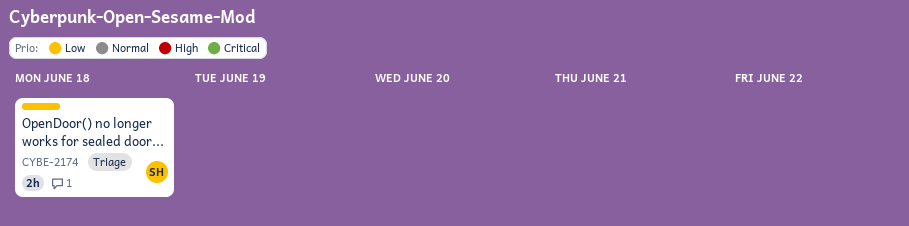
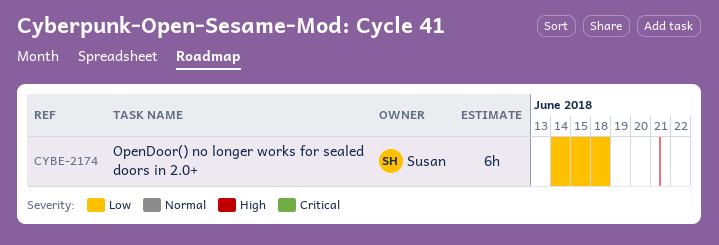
CYBE-2174, estimate: 2h -> 6h

